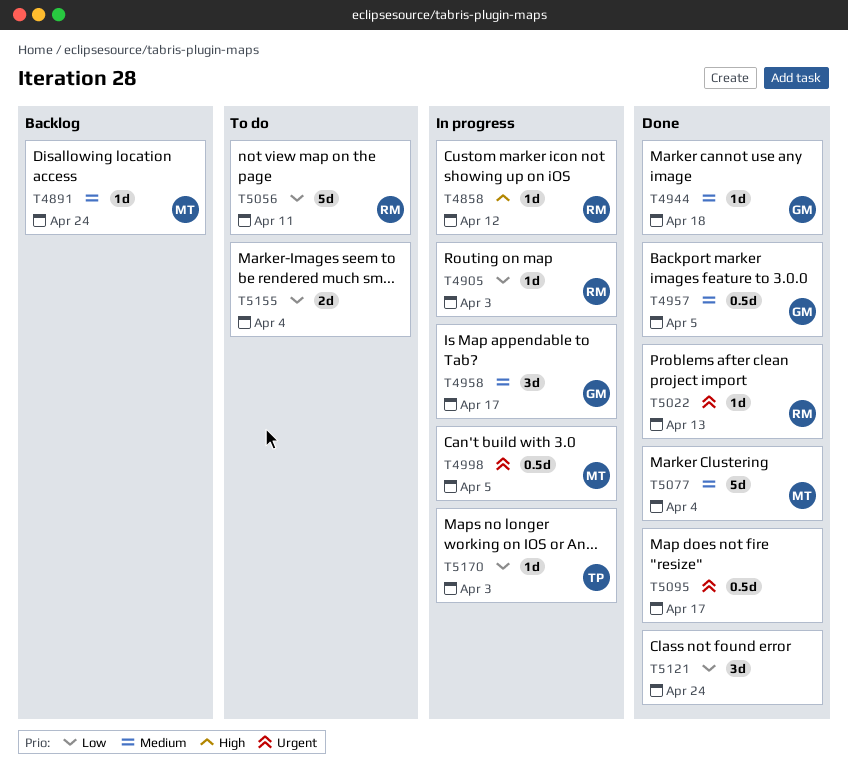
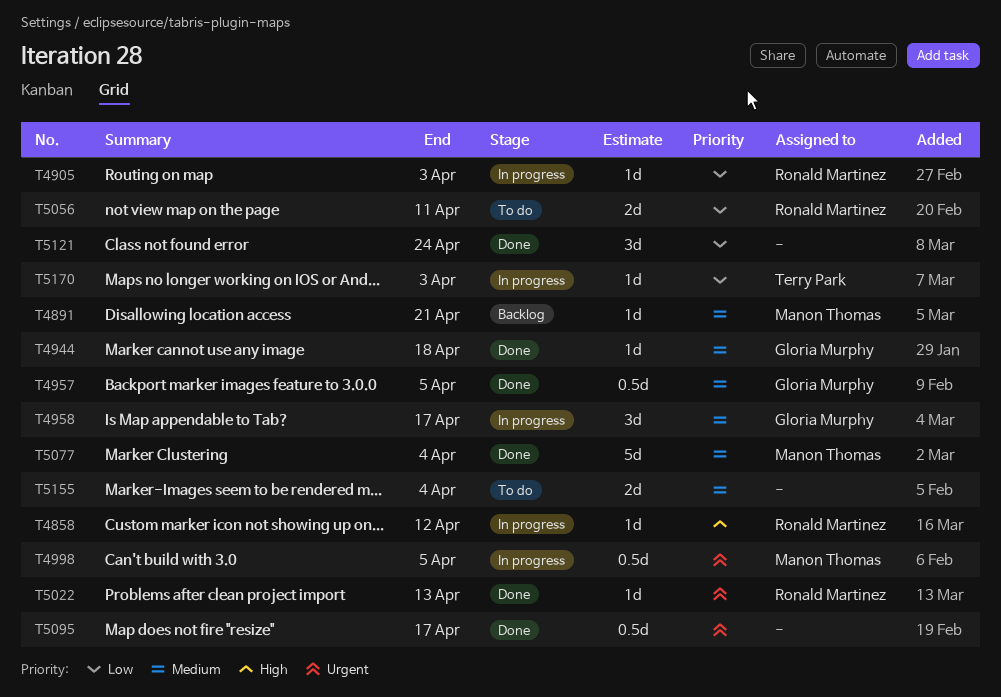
T4891, due: Apr 24 -> Apr 21
T5056, estimate: 5d -> 2d
T5155, priority: Low -> Medium

